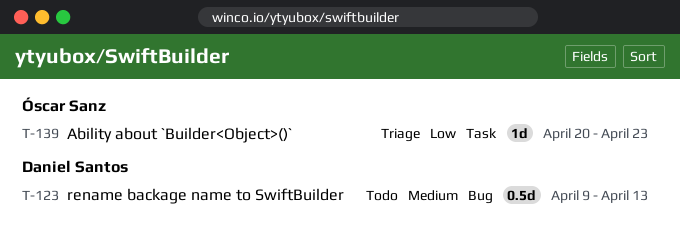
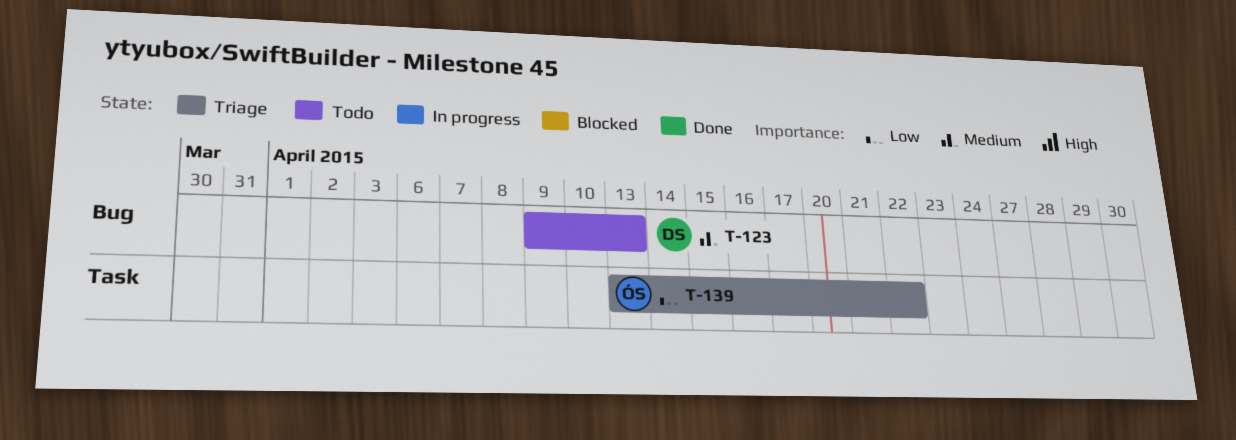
T-139, start: Apr 20 -> Apr 13
T-139, due: Apr 23 -> Apr 22

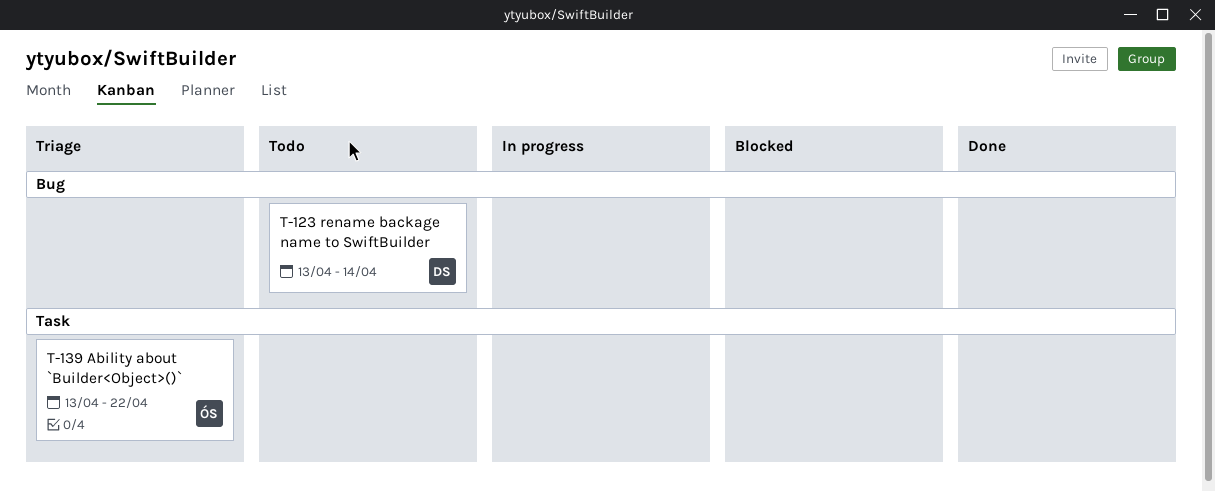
T-123, start: Apr 9 -> Apr 13
T-123, due: Apr 13 -> Apr 14

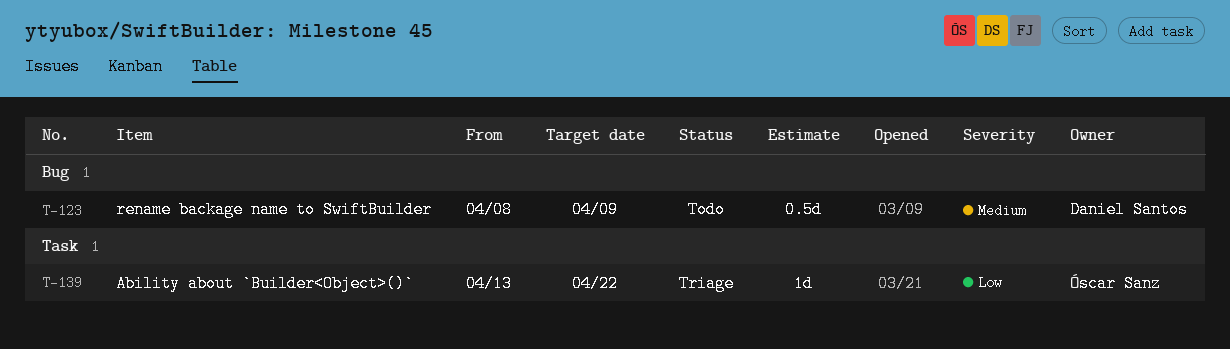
T-123, start: Apr 13 -> Apr 8
T-123, due: Apr 14 -> Apr 9

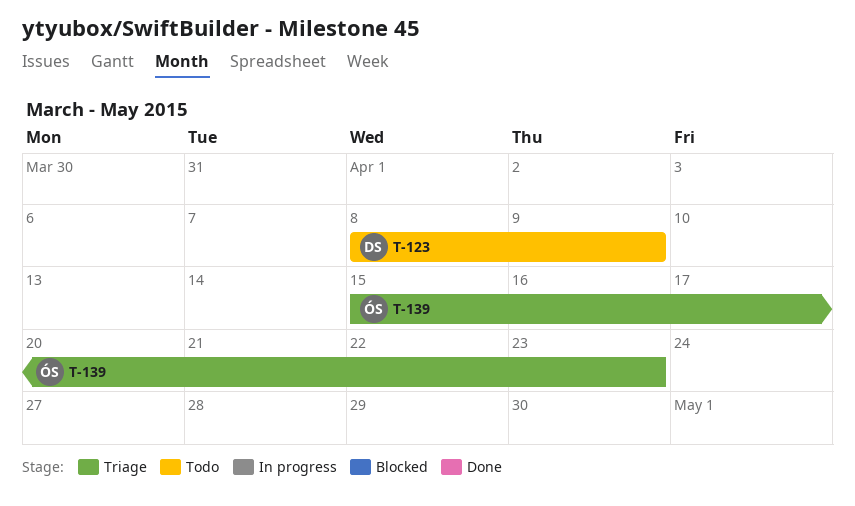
T-139, start: Apr 13 -> Apr 15
T-139, due: Apr 22 -> Apr 23

